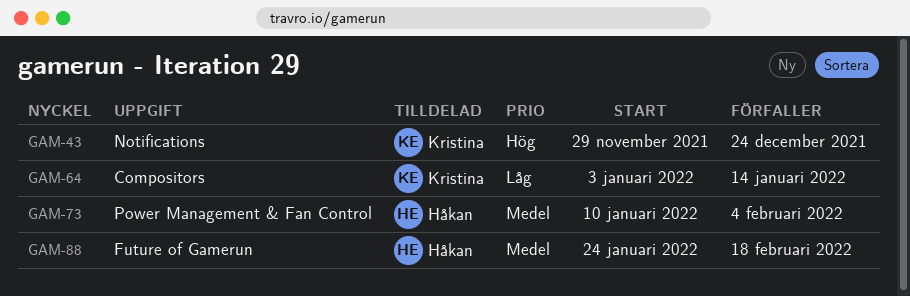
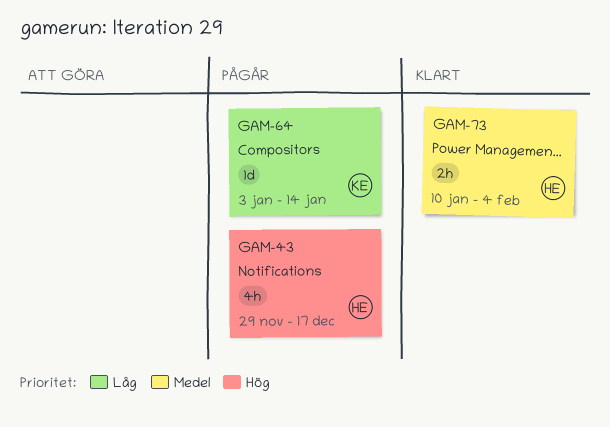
GAM-43, owner: Kristina -> Håkan
GAM-43, due: Dec 24 -> Dec 17
GAM-88: present -> none

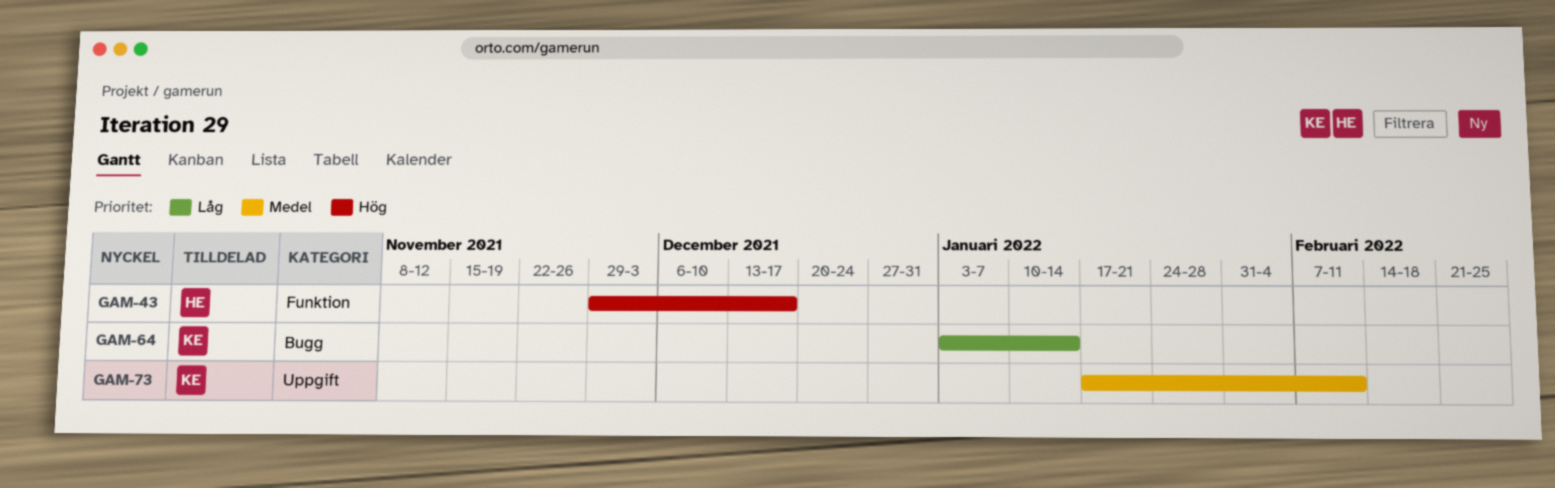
GAM-73, owner: HE -> KE
GAM-73, start: Jan 10 -> Jan 17
GAM-73, due: Feb 4 -> Feb 11

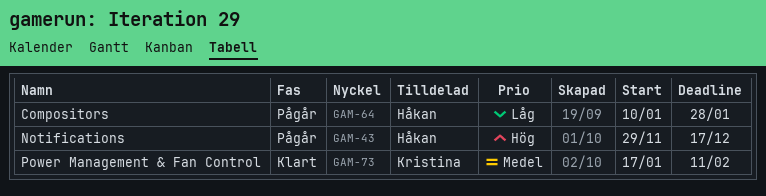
GAM-64, owner: Kristina -> Håkan
GAM-64, start: Jan 3 -> Jan 10
GAM-64, due: Jan 14 -> Jan 28

